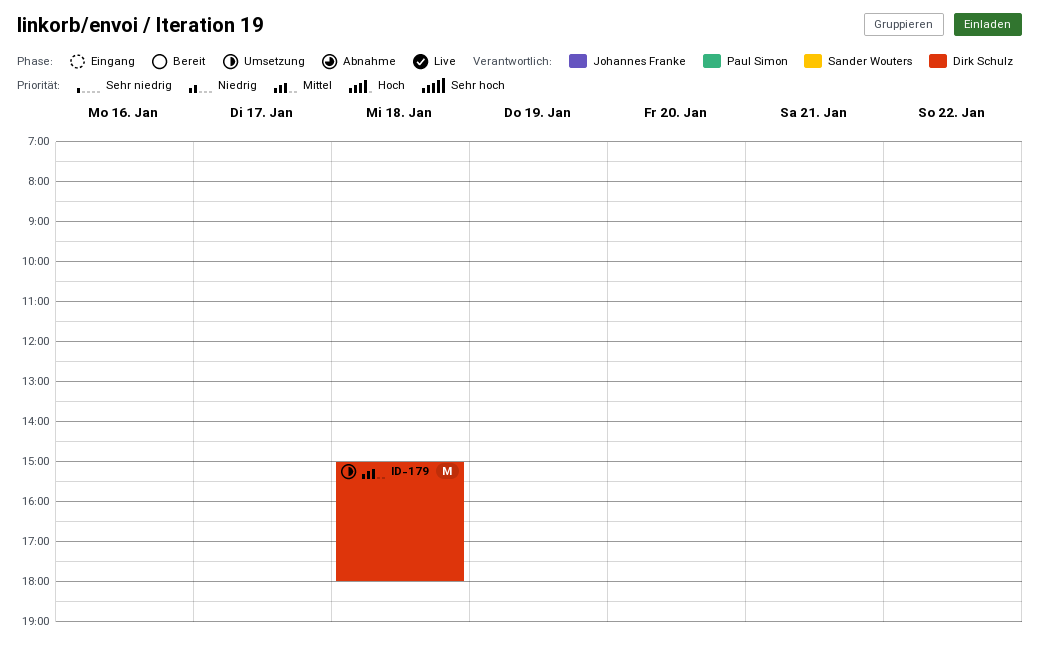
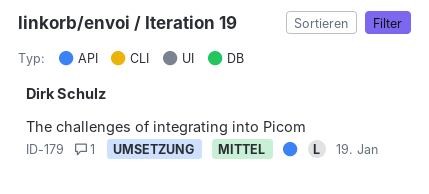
ID-179, estimate: M -> L
ID-179, day: Jan 18 -> Jan 19

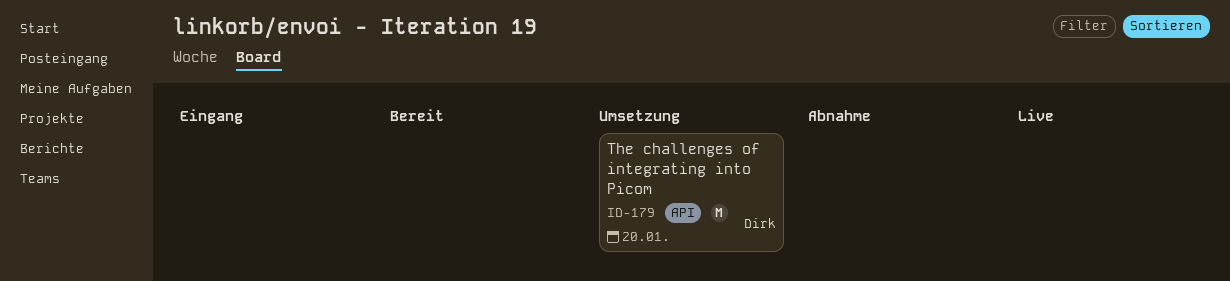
ID-179, estimate: L -> M
ID-179, day: Jan 19 -> Jan 20

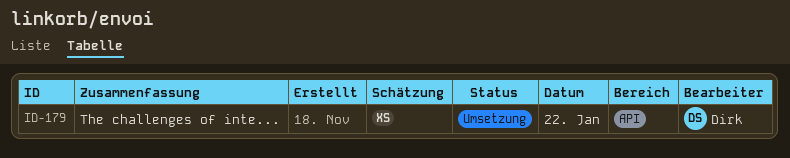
ID-179, estimate: M -> XS
ID-179, day: Jan 20 -> Jan 22

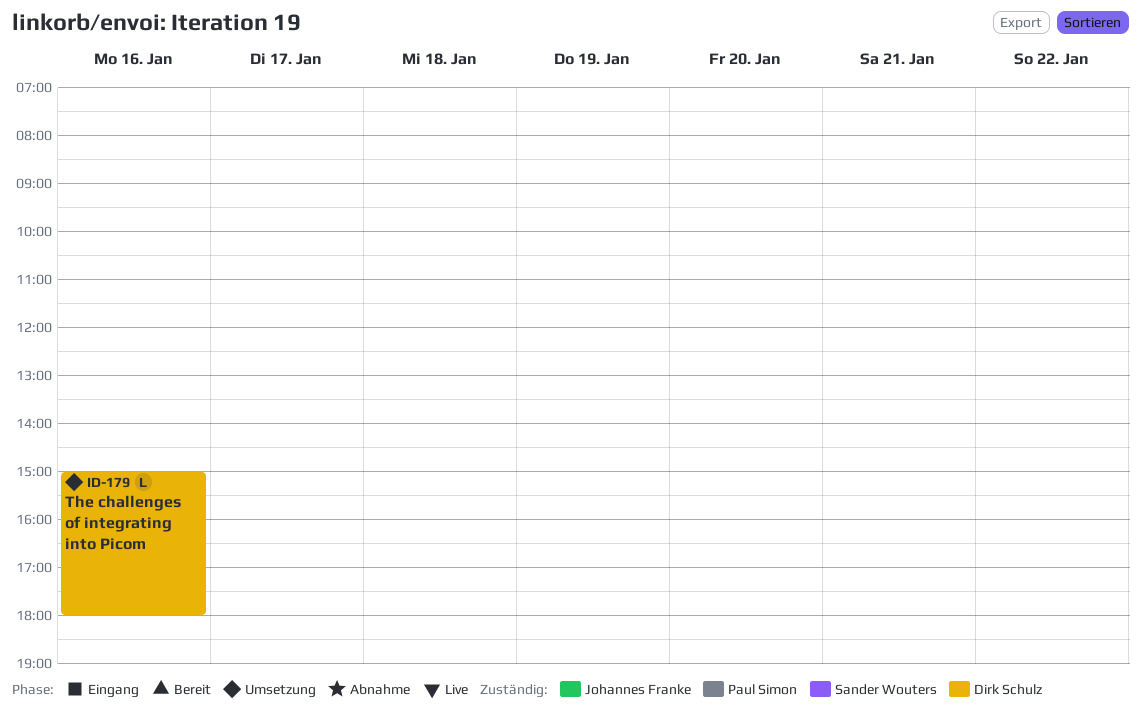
ID-179, estimate: XS -> L
ID-179, day: Jan 22 -> Jan 16

